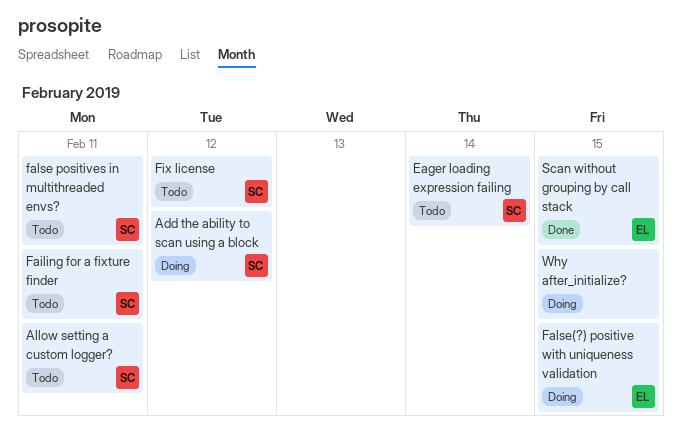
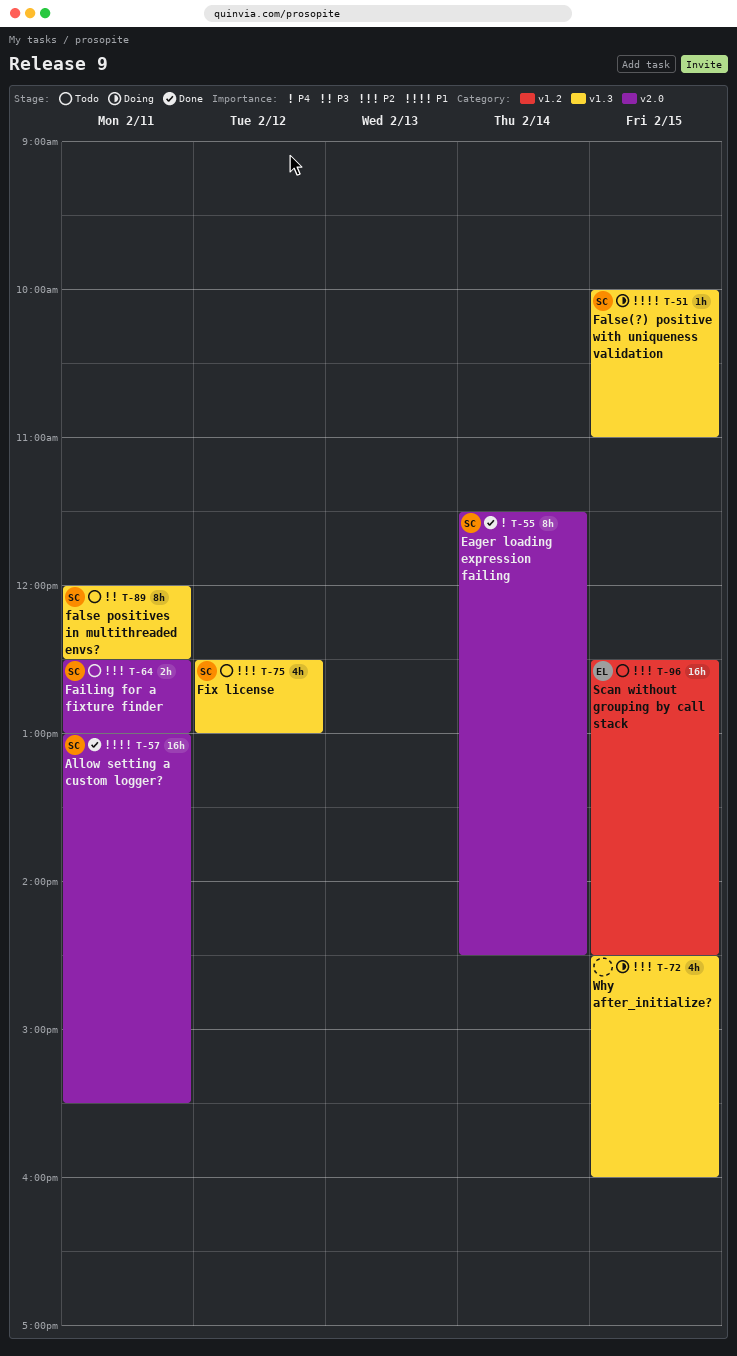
Add the ability to scan using a block: present -> none
Allow setting a custom logger?, status: Todo -> Done
Eager loading expression failing, status: Todo -> Done
False(?) positive with uniqueness validation, owner: EL -> SC
Scan without grouping by call stack, status: Done -> Todo

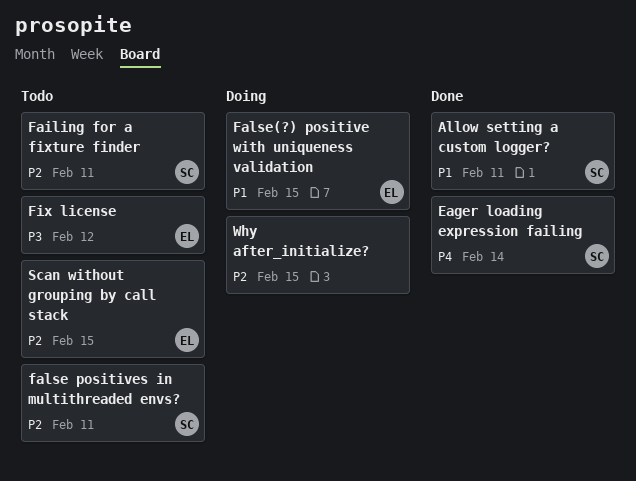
false positives in multithreaded envs?, priority: P3 -> P2
False(?) positive with uniqueness validation, owner: SC -> EL
Fix license, owner: SC -> EL
Fix license, priority: P2 -> P3

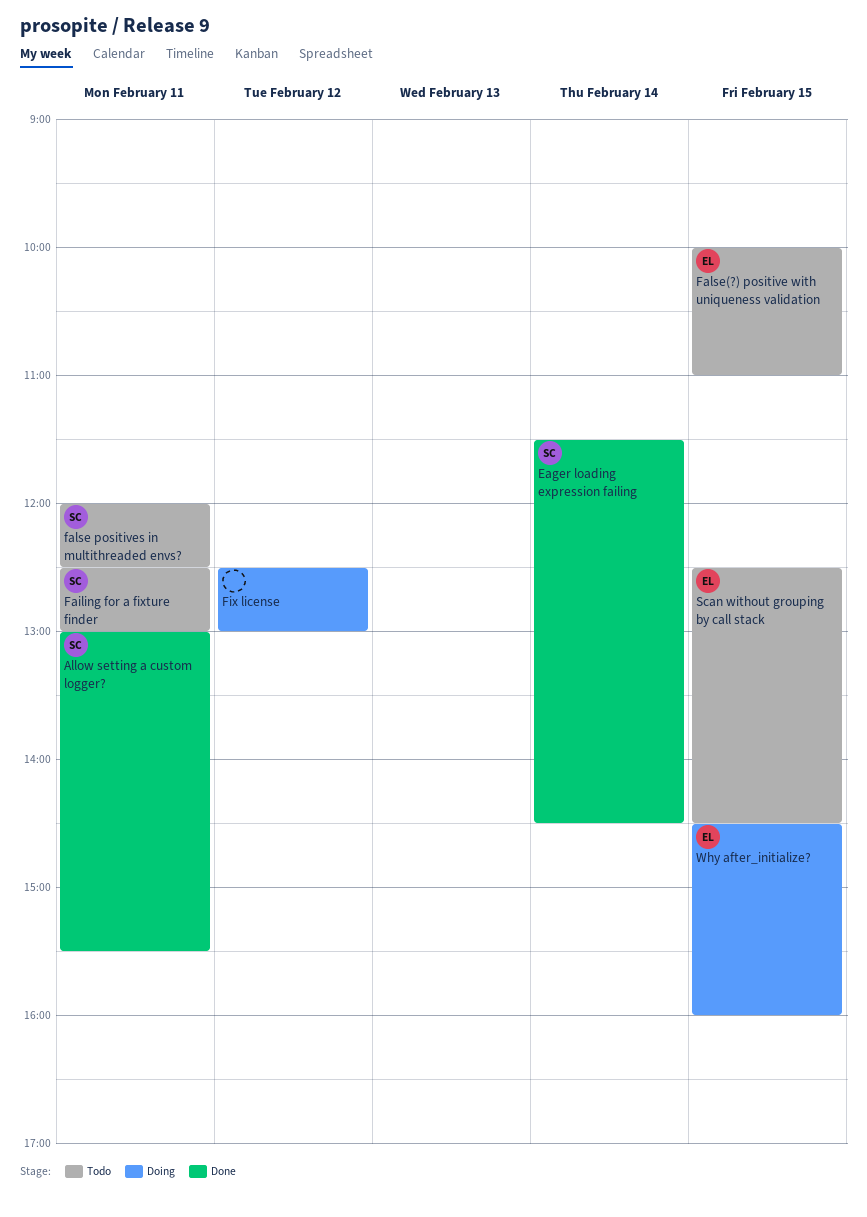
False(?) positive with uniqueness validation, status: Doing -> Todo
Fix license, status: Todo -> Doing
Fix license, owner: EL -> none
Why after_initialize?, owner: none -> EL

